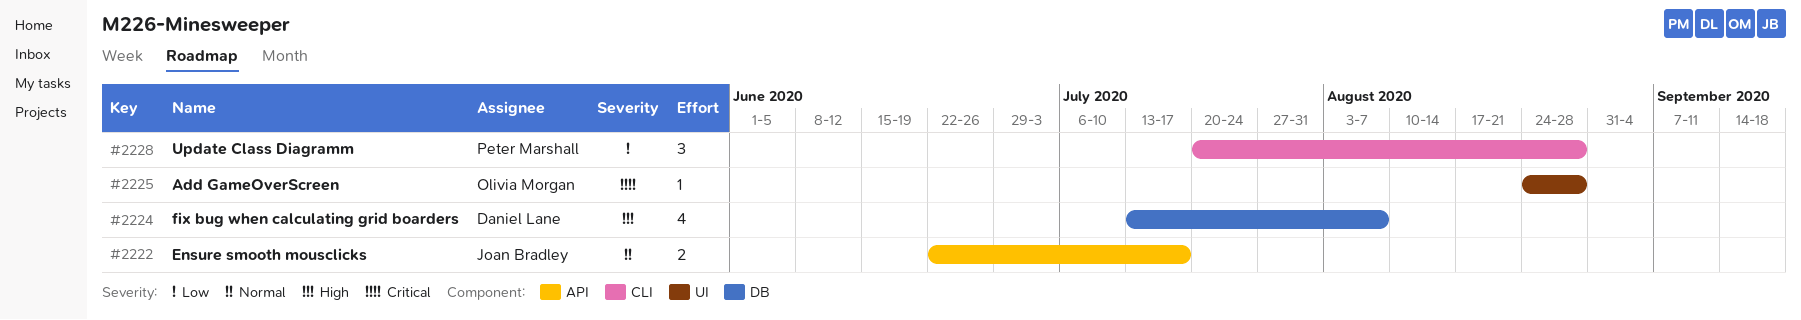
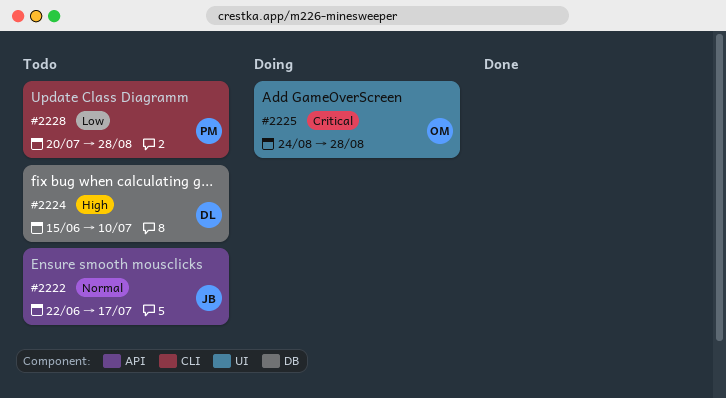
#2224, start: Jul 13 -> Jun 15
#2224, due: Aug 7 -> Jul 10

